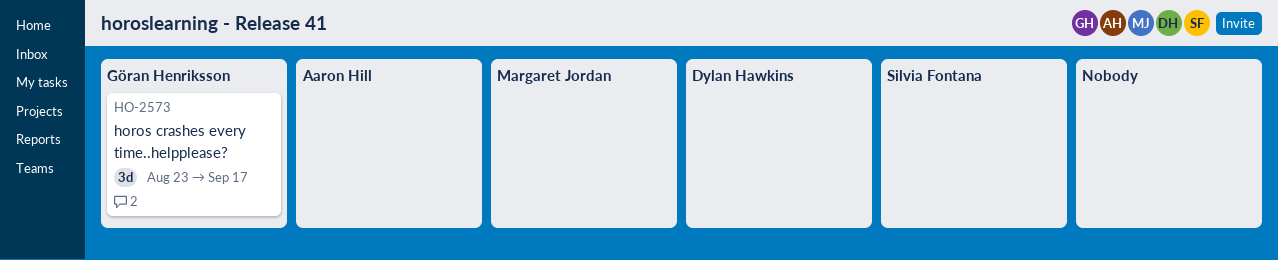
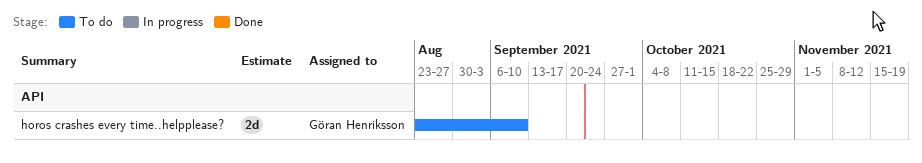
horos crashes every time..helpplease?, estimate: 3d -> 2d
horos crashes every time..helpplease?, due: Sep 17 -> Sep 10

